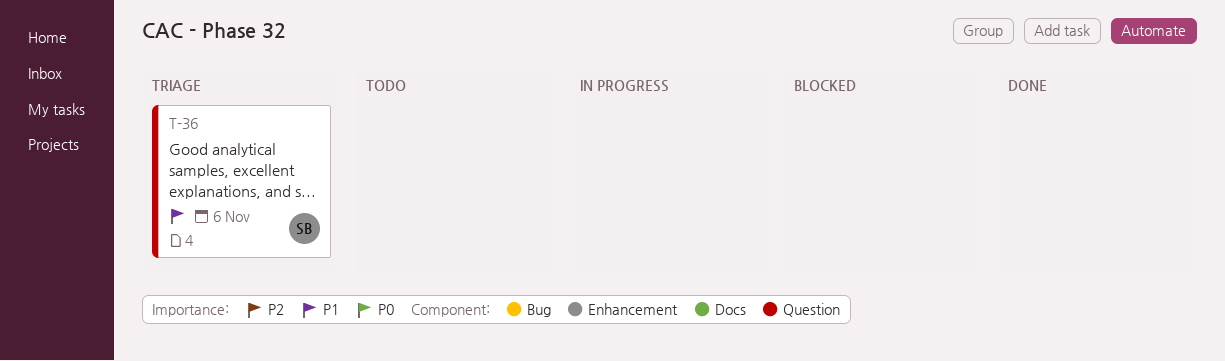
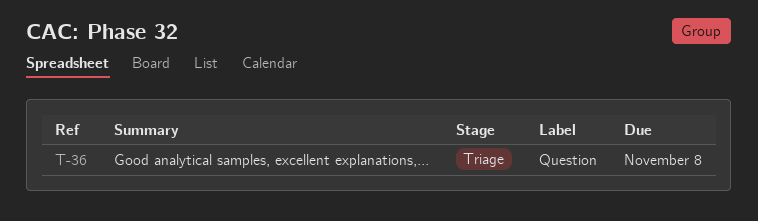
T-36, due: Nov 6 -> Nov 8

